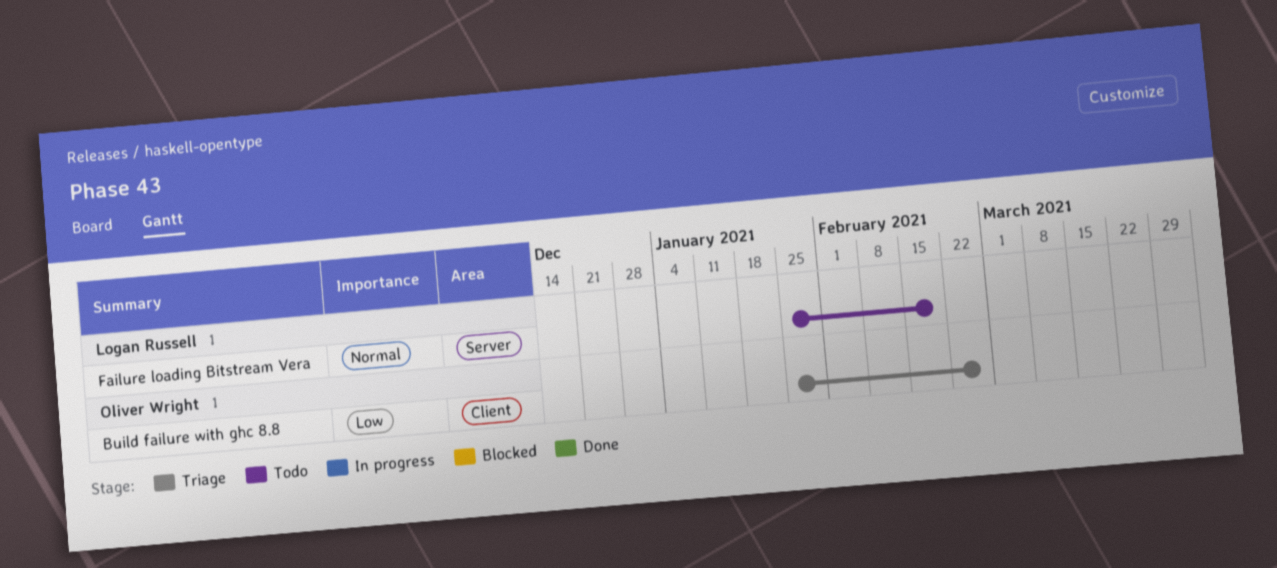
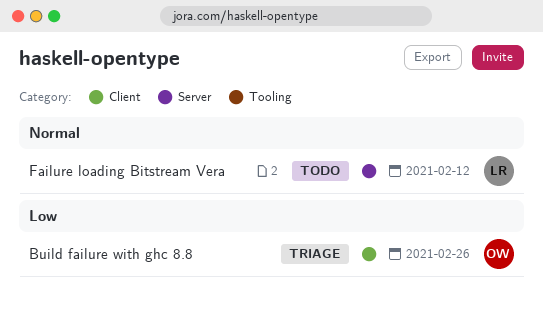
Failure loading Bitstream Vera, due: Feb 19 -> Feb 12

